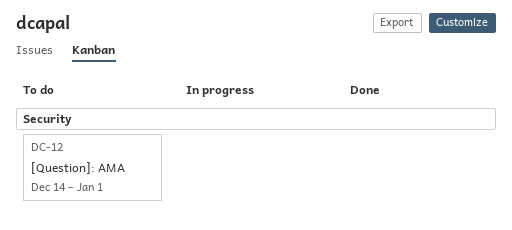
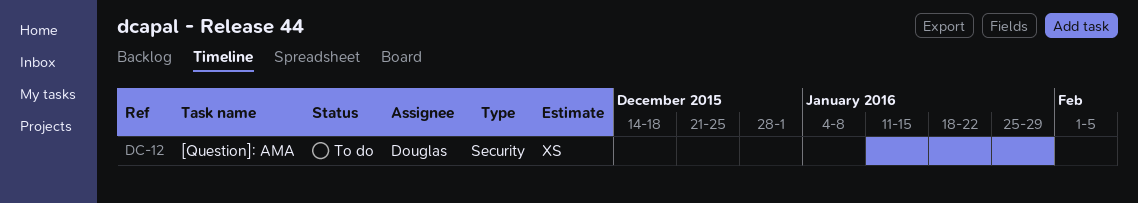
DC-12, start: Dec 14 -> Jan 11
DC-12, due: Jan 1 -> Jan 29

